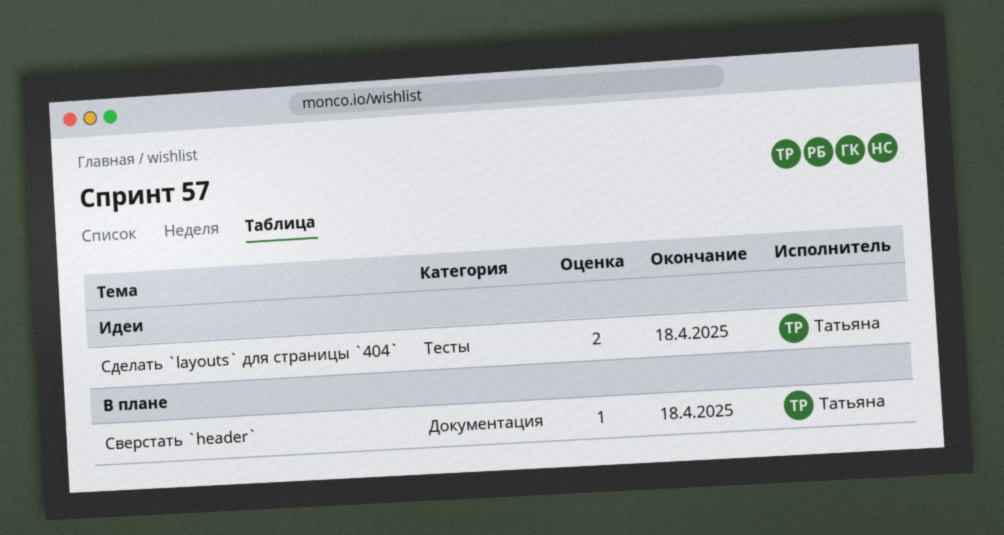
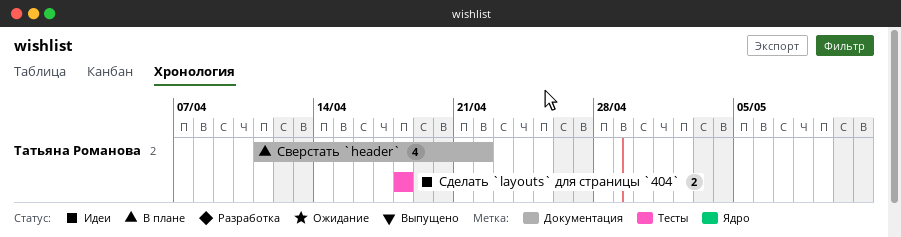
Сверстать `header`, estimate: 1 -> 4
Сверстать `header`, due: Apr 18 -> Apr 22

